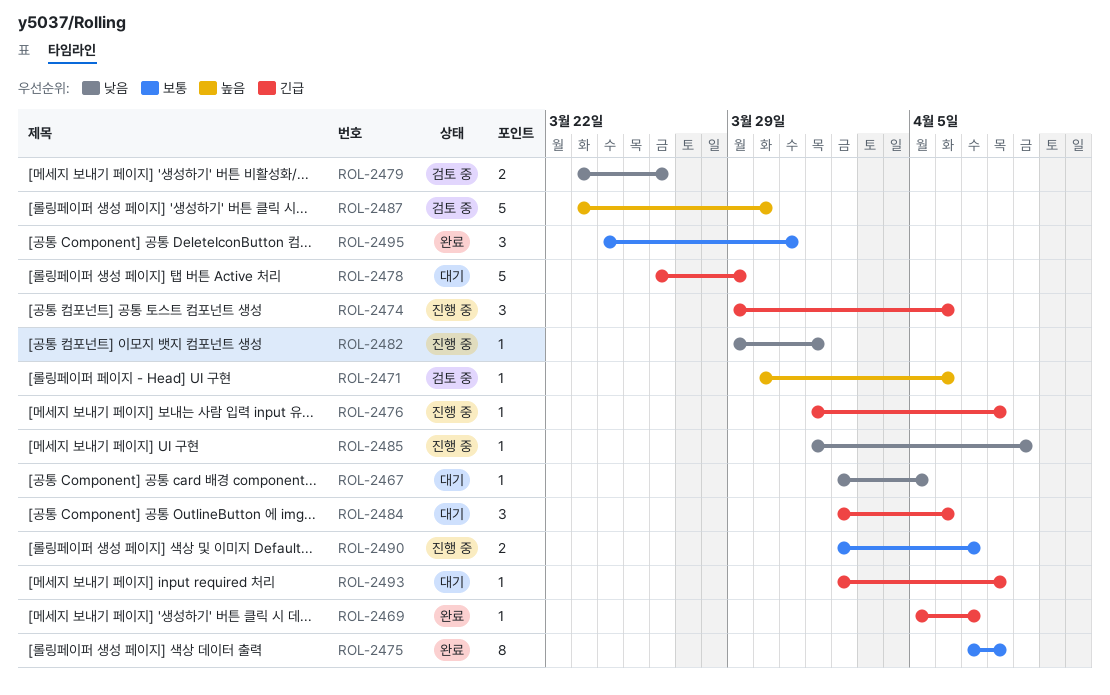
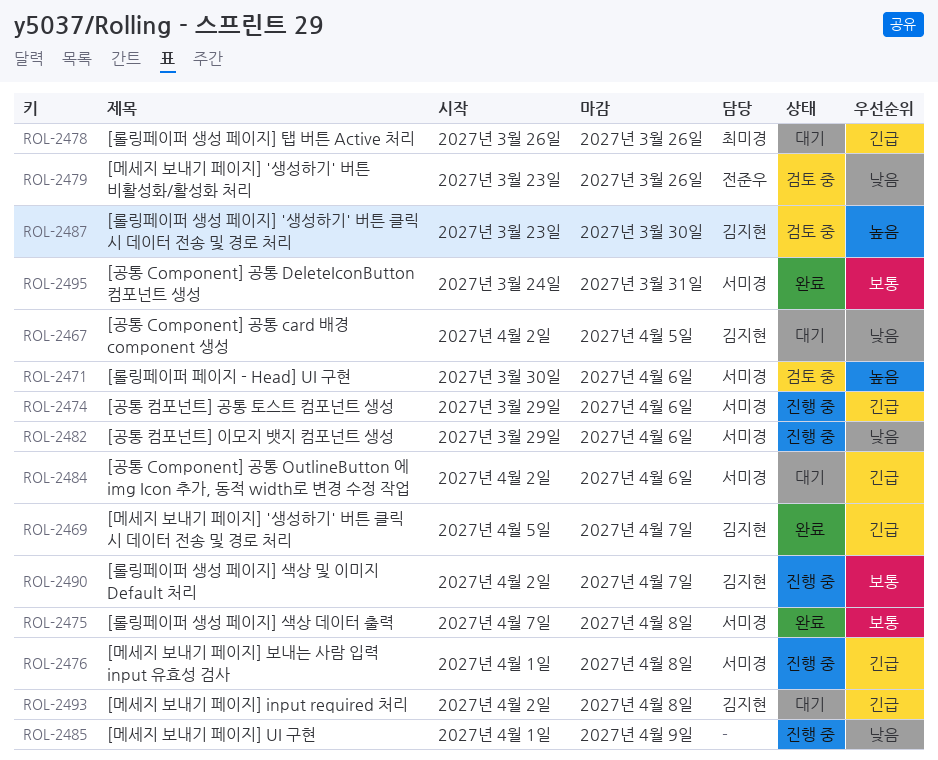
ROL-2478, due: Mar 29 -> Mar 26
ROL-2482, due: Apr 1 -> Apr 6

